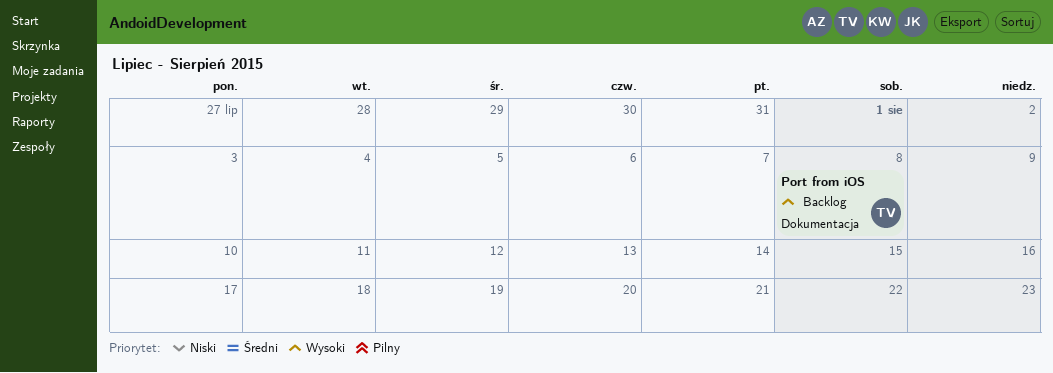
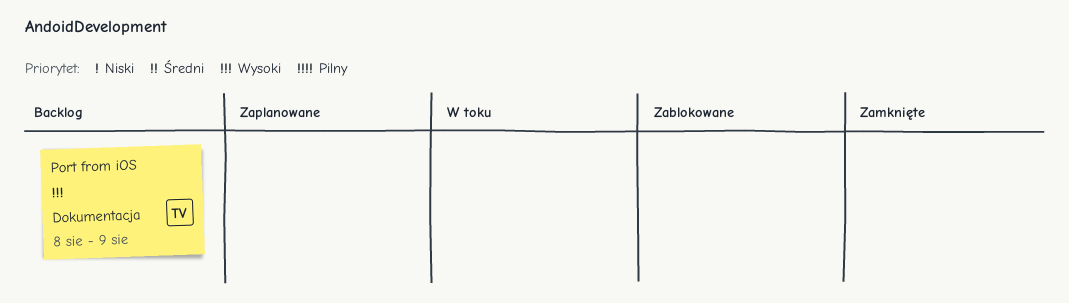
Port from iOS, due: Aug 8 -> Aug 9

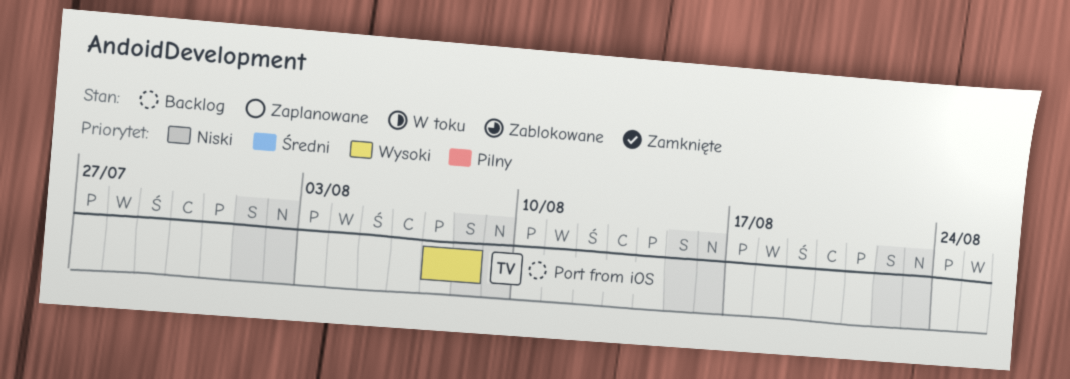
Port from iOS, start: Aug 8 -> Aug 7
Port from iOS, due: Aug 9 -> Aug 8

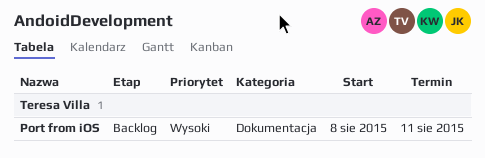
Port from iOS, start: Aug 7 -> Aug 8
Port from iOS, due: Aug 8 -> Aug 11

